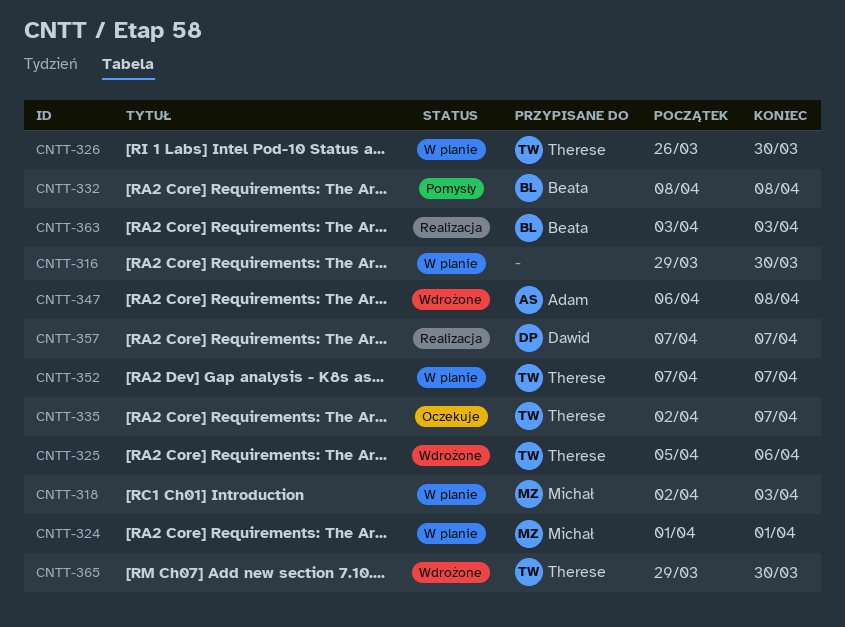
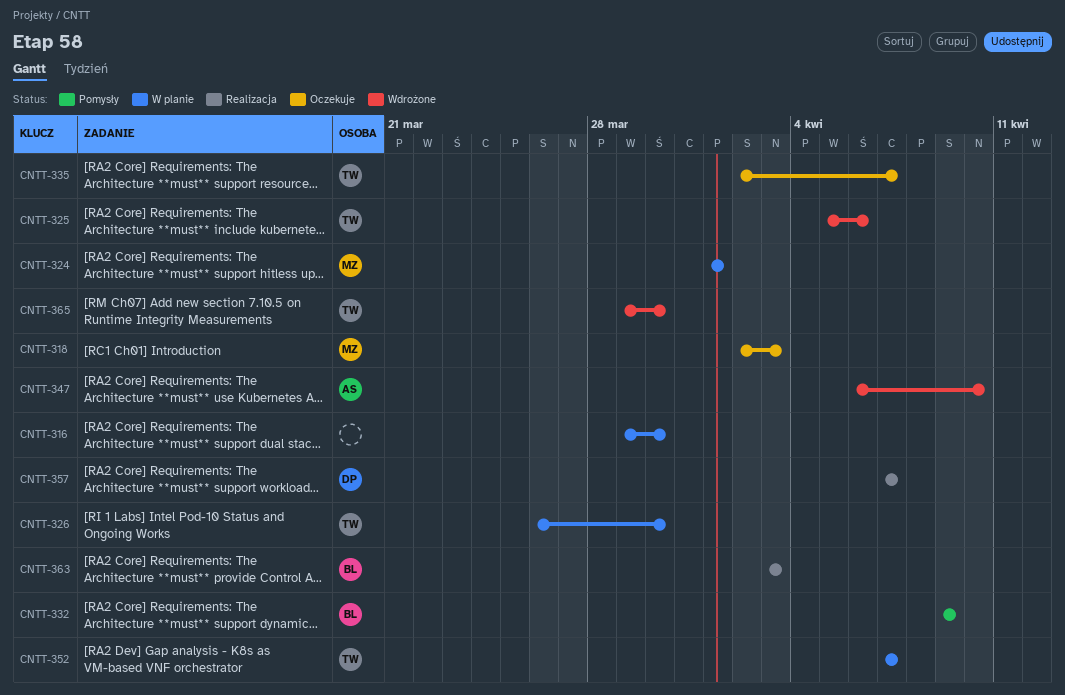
CNTT-318, status: W planie -> Oczekuje
CNTT-332, start: Apr 8 -> Apr 9
CNTT-332, due: Apr 8 -> Apr 9
CNTT-347, due: Apr 8 -> Apr 10

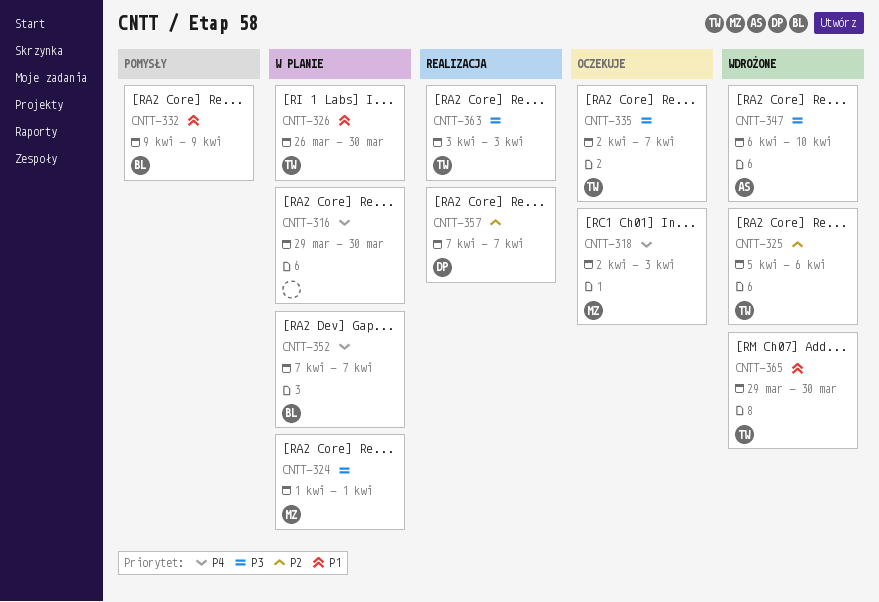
CNTT-352, owner: TW -> BL
CNTT-363, owner: BL -> TW

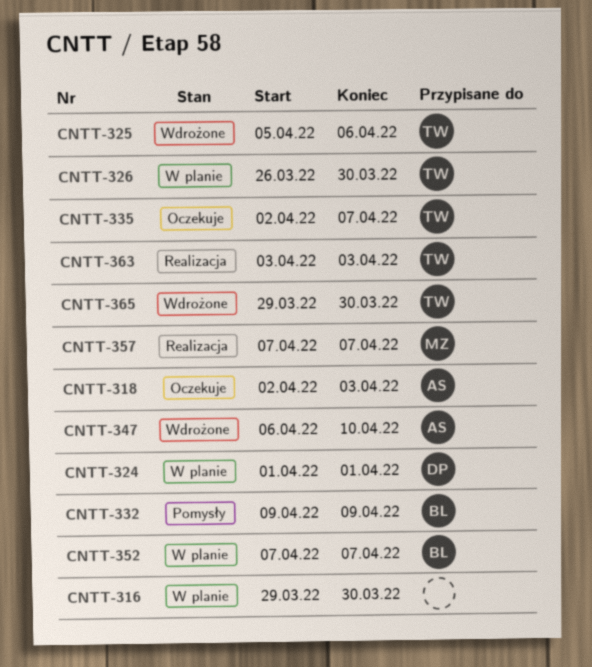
CNTT-318, owner: MZ -> AS
CNTT-324, owner: MZ -> DP
CNTT-357, owner: DP -> MZ

